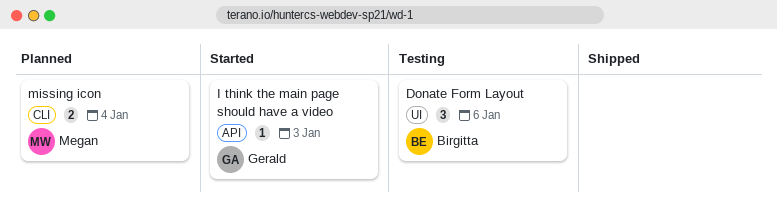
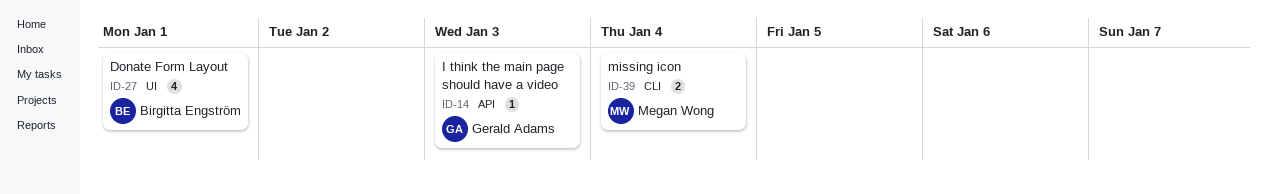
Donate Form Layout, estimate: 3 -> 4
Donate Form Layout, due: Jan 6 -> Jan 1

